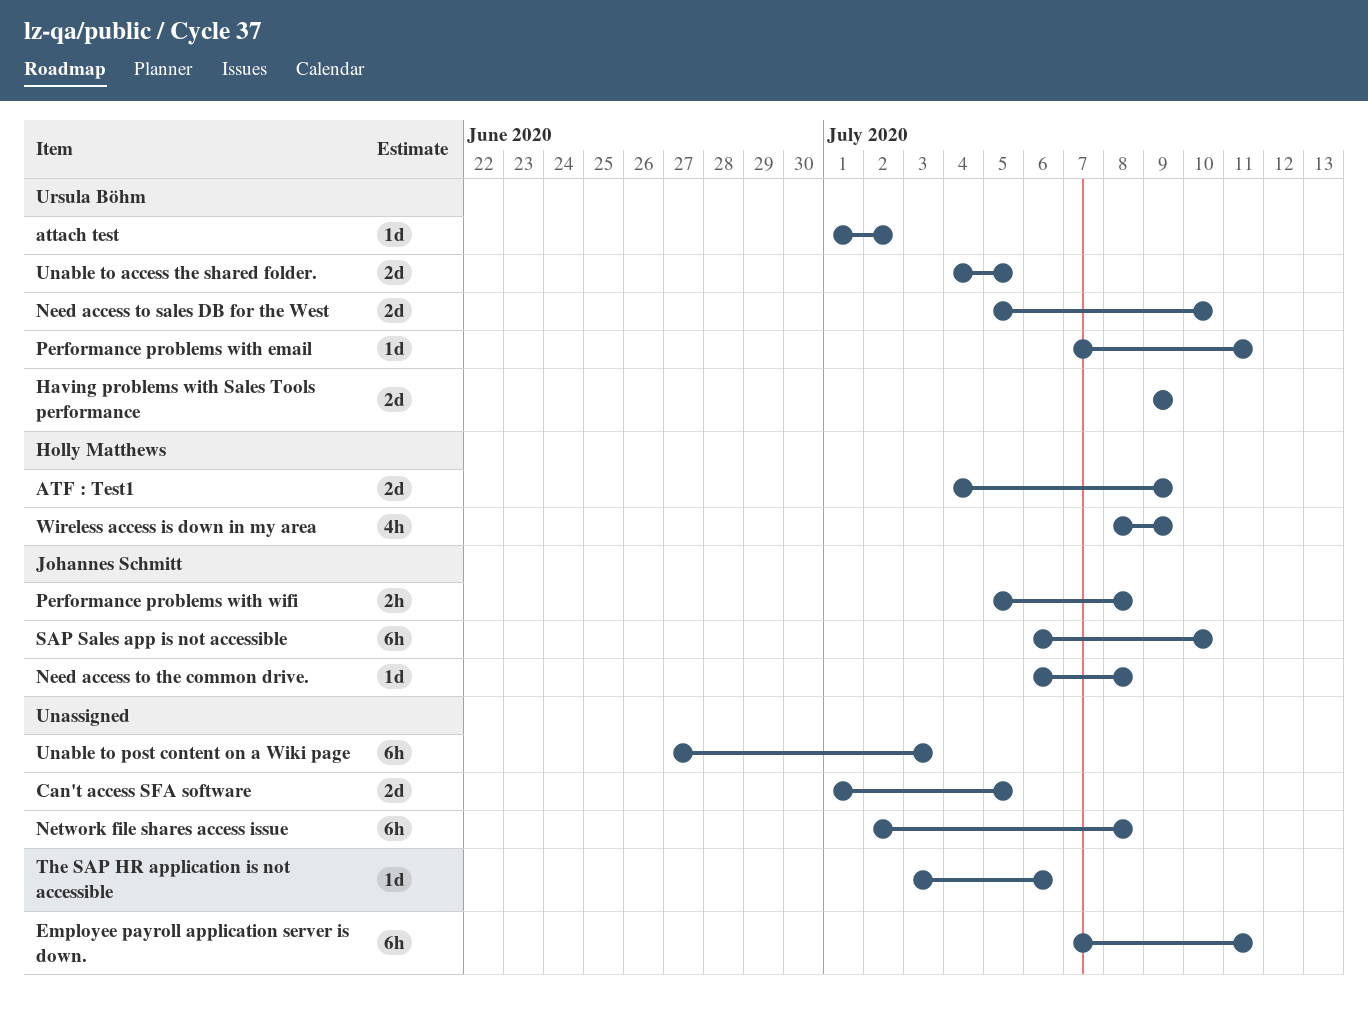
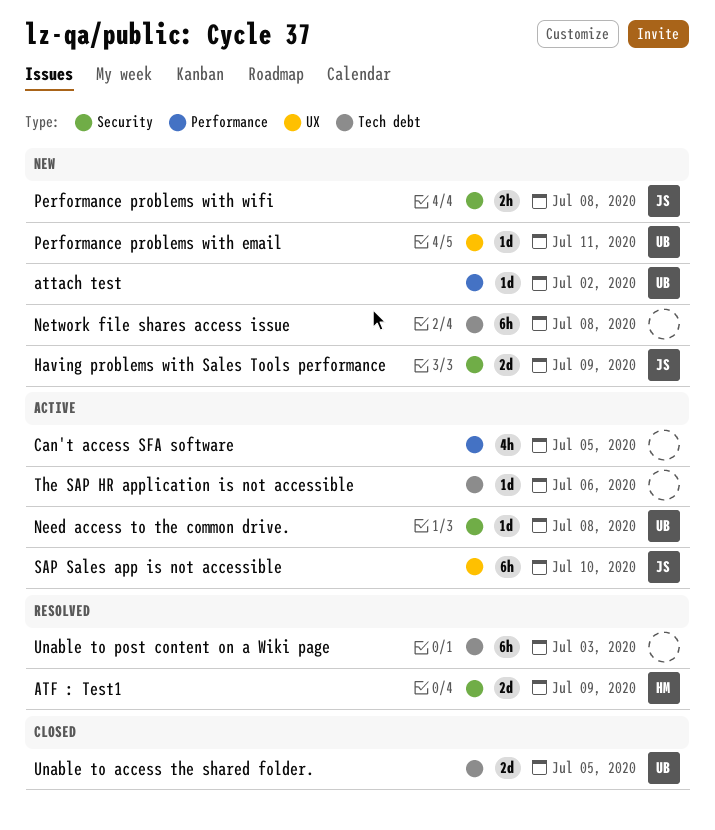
Can't access SFA software, estimate: 2d -> 4h
Employee payroll application server is down.: present -> none
Having problems with Sales Tools performance, owner: Ursula Böhm -> Johannes Schmitt
Need access to sales DB for the West: present -> none
Need access to the common drive., owner: Johannes Schmitt -> Ursula Böhm
Wireless access is down in my area: present -> none

